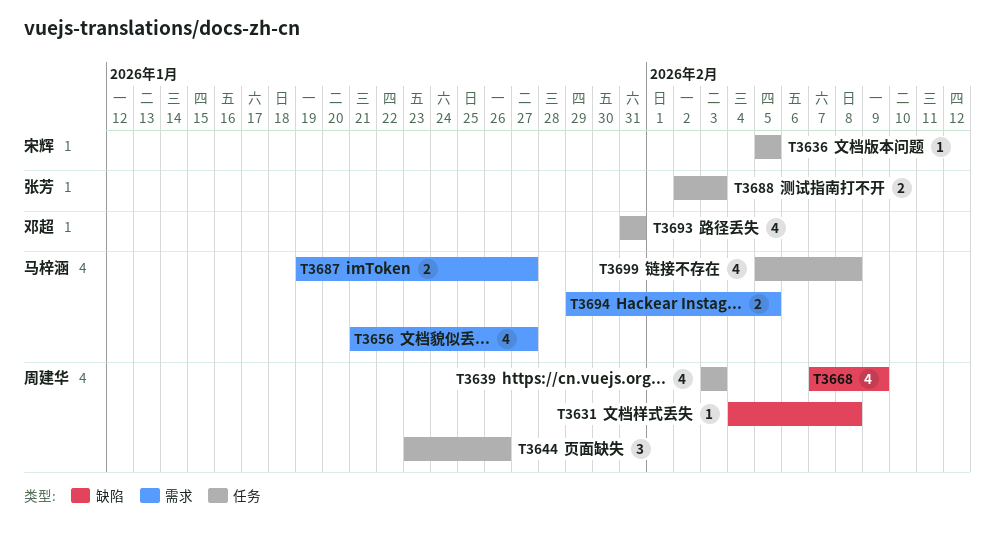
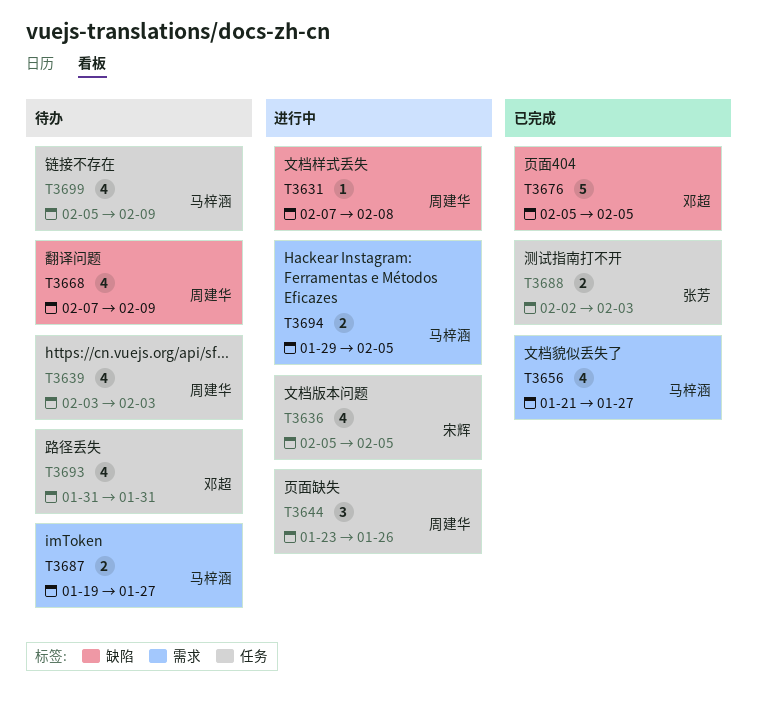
T3631, start: Feb 4 -> Feb 7
T3636, estimate: 1 -> 4
T3676: none -> present
T3699, due: Feb 8 -> Feb 9

